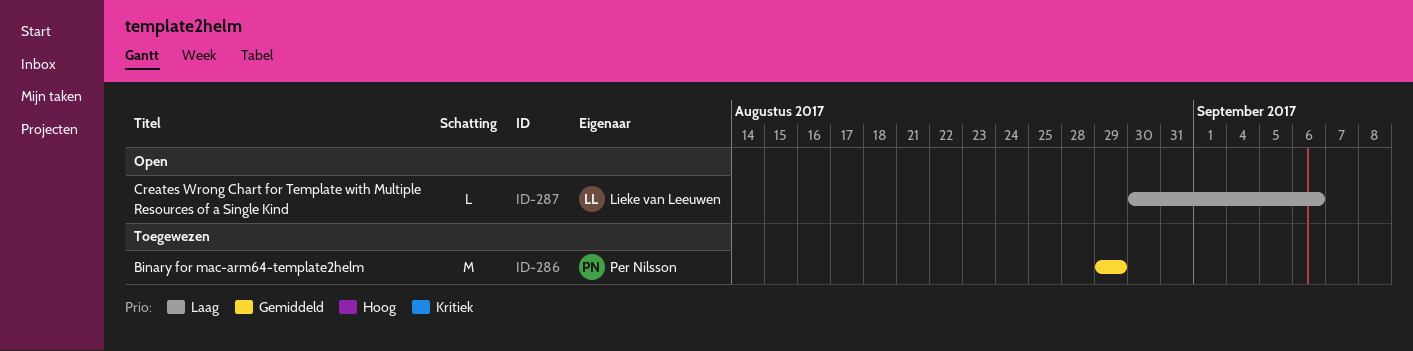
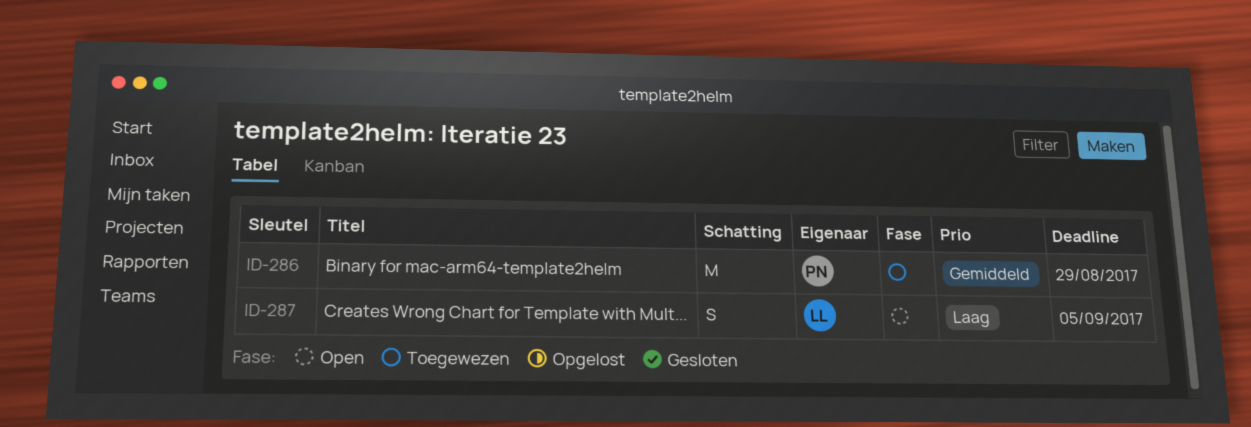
ID-287, estimate: L -> S
ID-287, due: Sep 6 -> Sep 5

